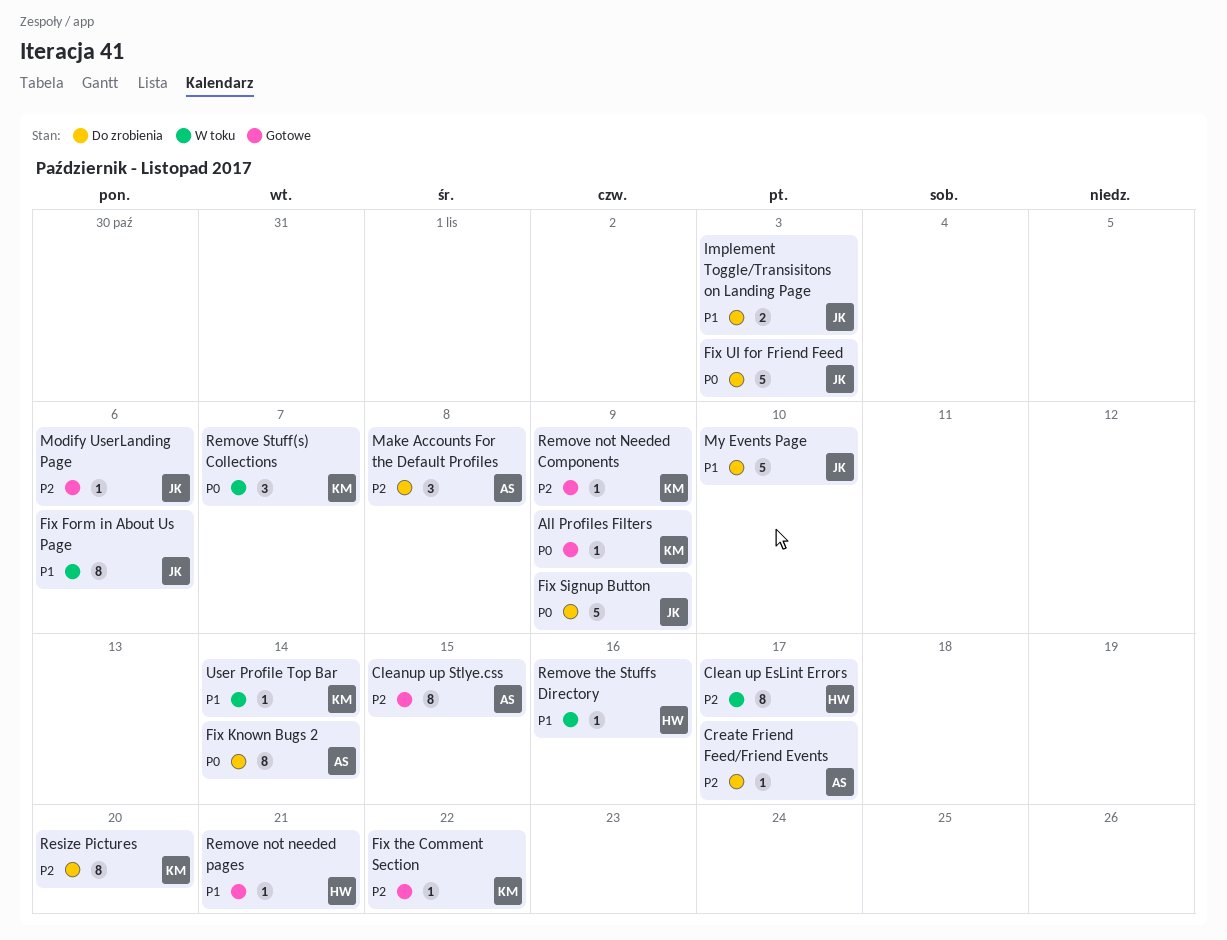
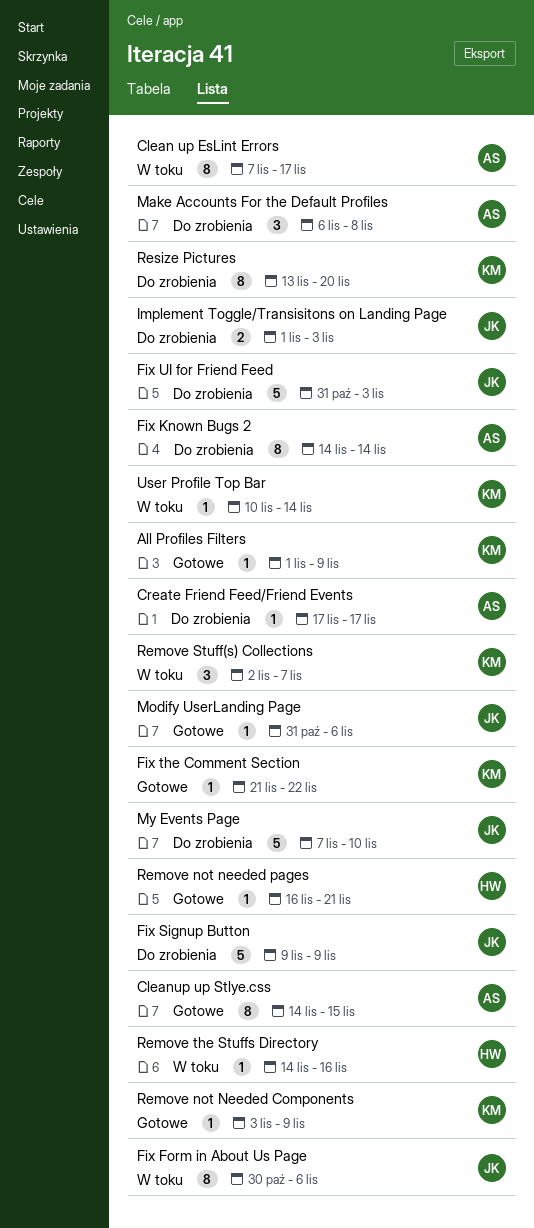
Clean up EsLint Errors, owner: HW -> AS

